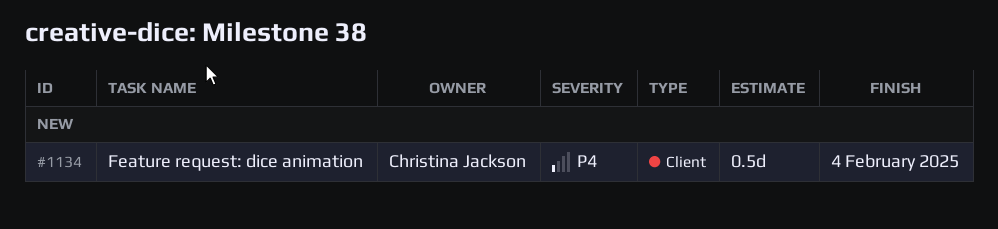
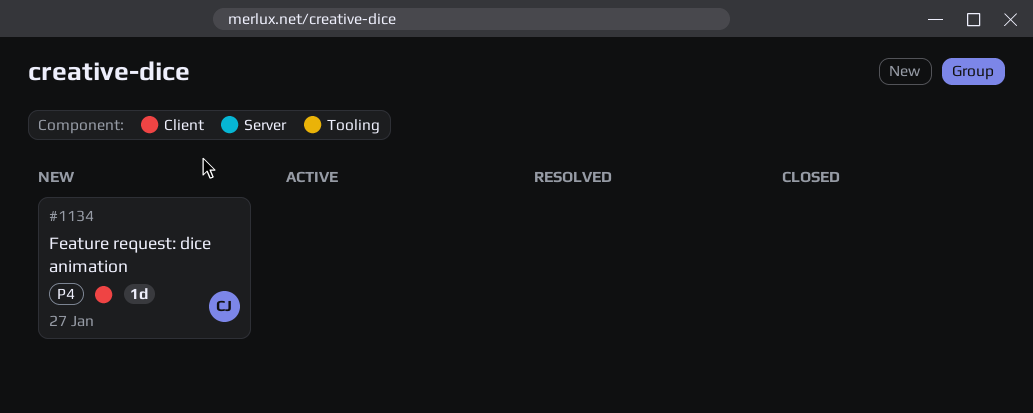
#1134, estimate: 0.5d -> 1d
#1134, due: Feb 4 -> Jan 27

